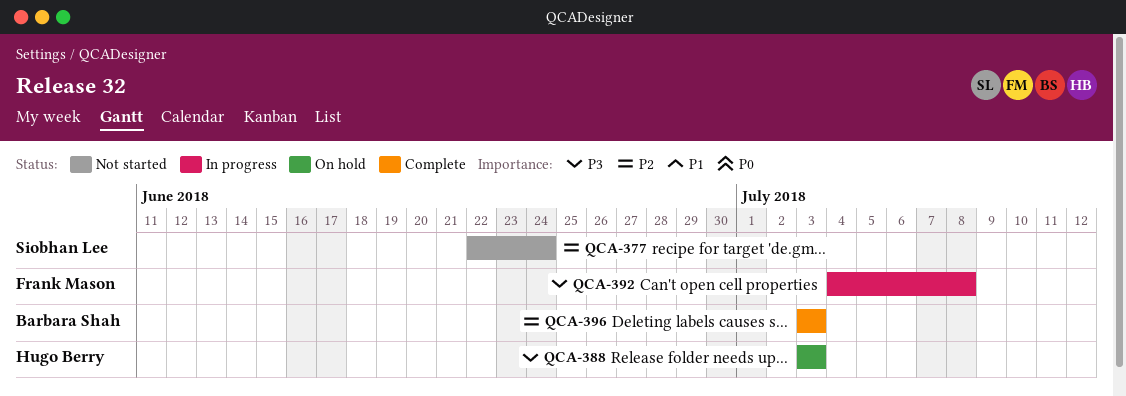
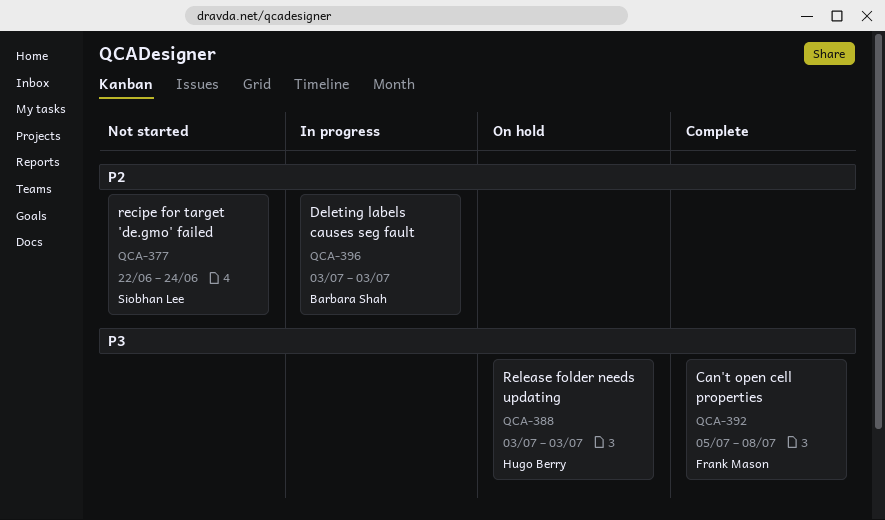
QCA-392, status: In progress -> Complete
QCA-392, start: Jul 4 -> Jul 5
QCA-396, status: Complete -> In progress

